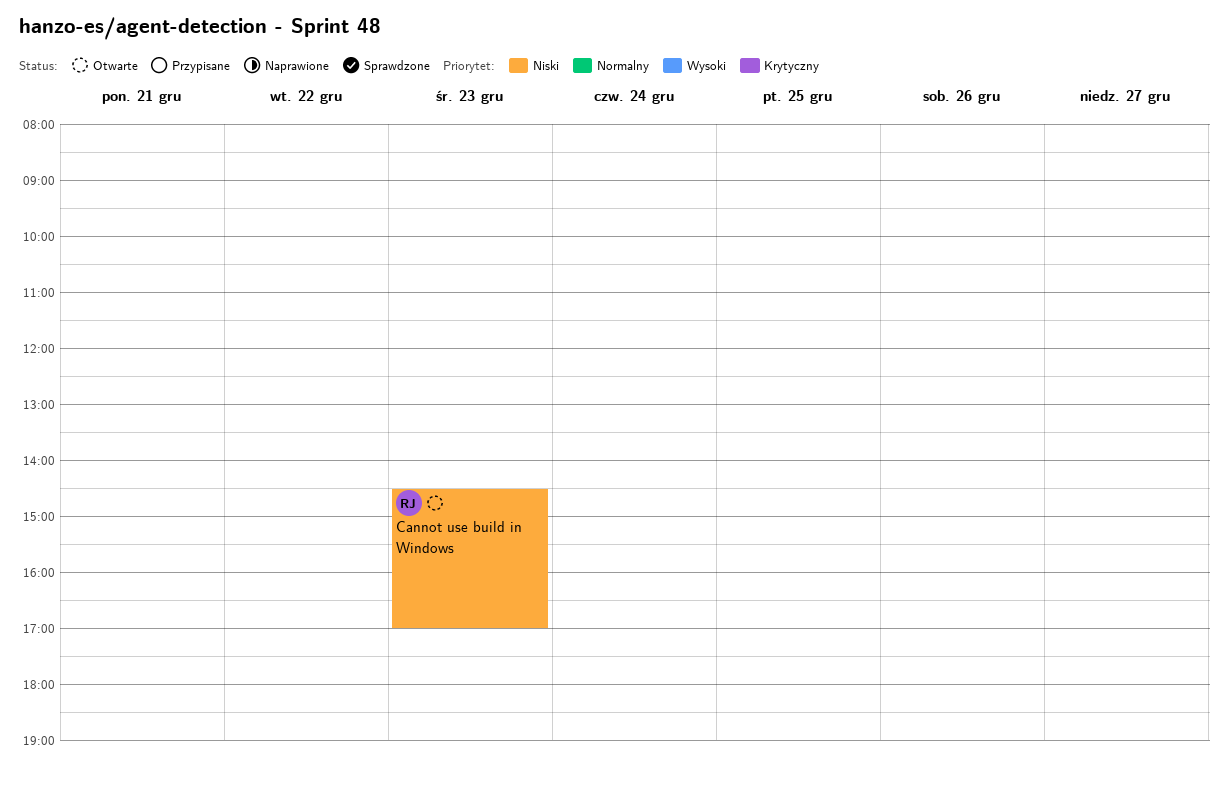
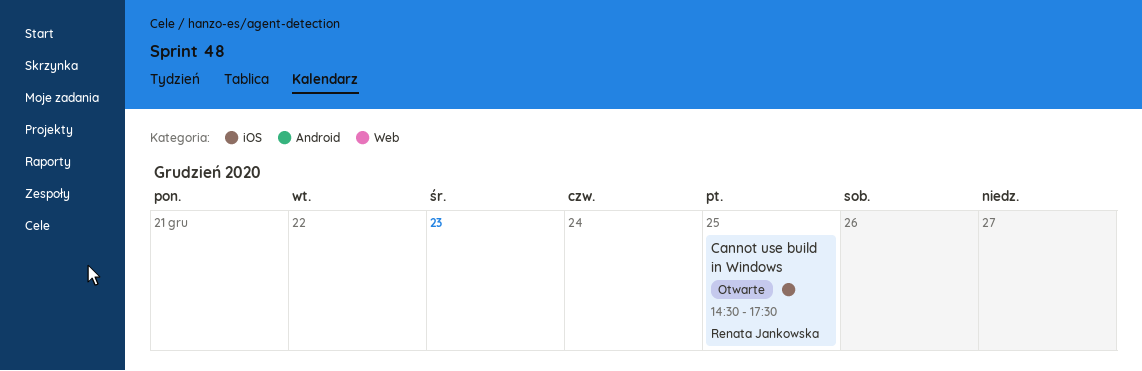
Cannot use build in Windows, day: Dec 23 -> Dec 25
Cannot use build in Windows, ends: 17:00 -> 17:30

